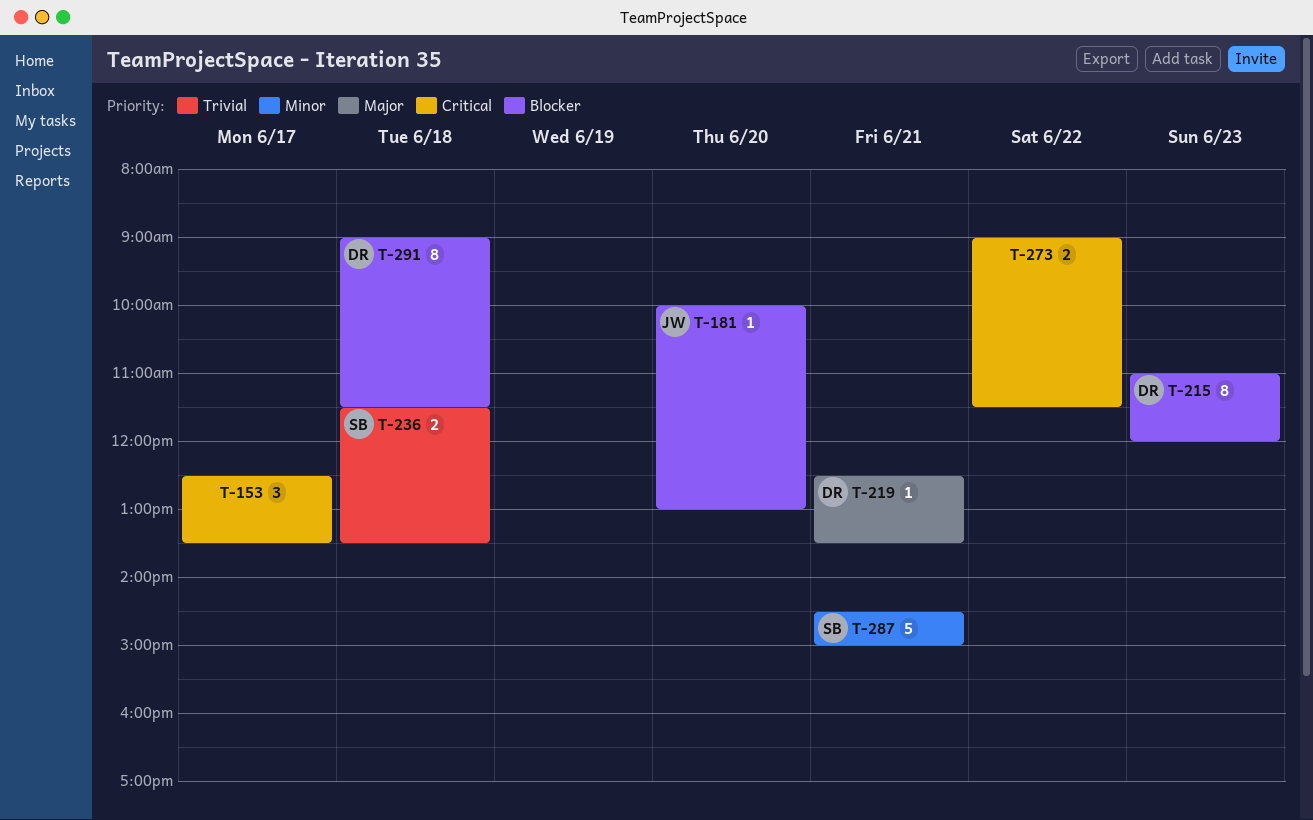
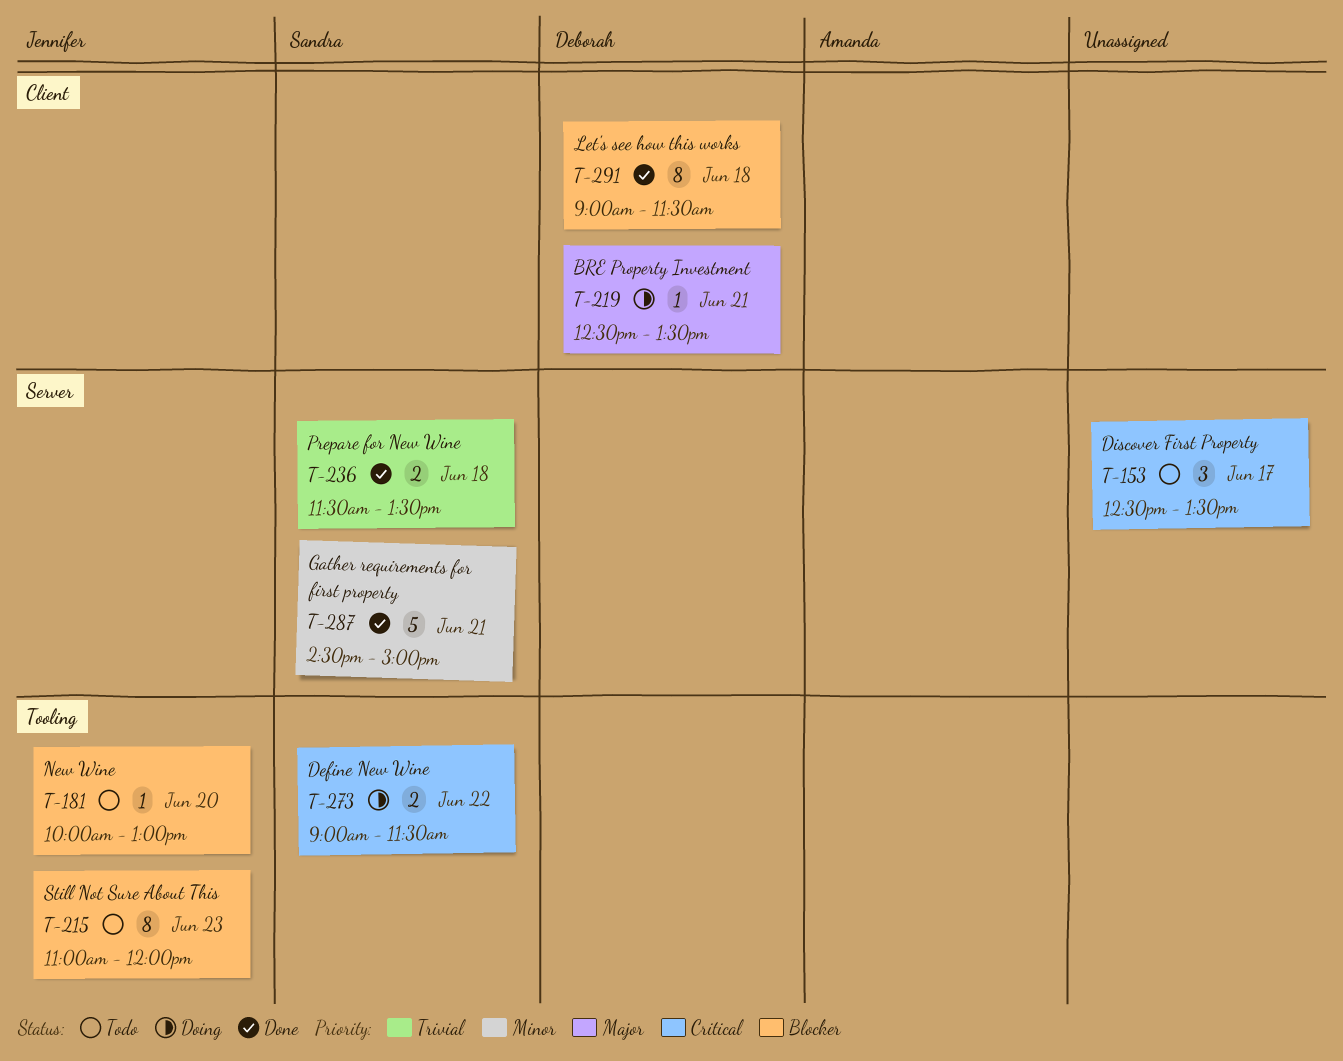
T-215, owner: Deborah -> Jennifer
T-273, owner: none -> Sandra

